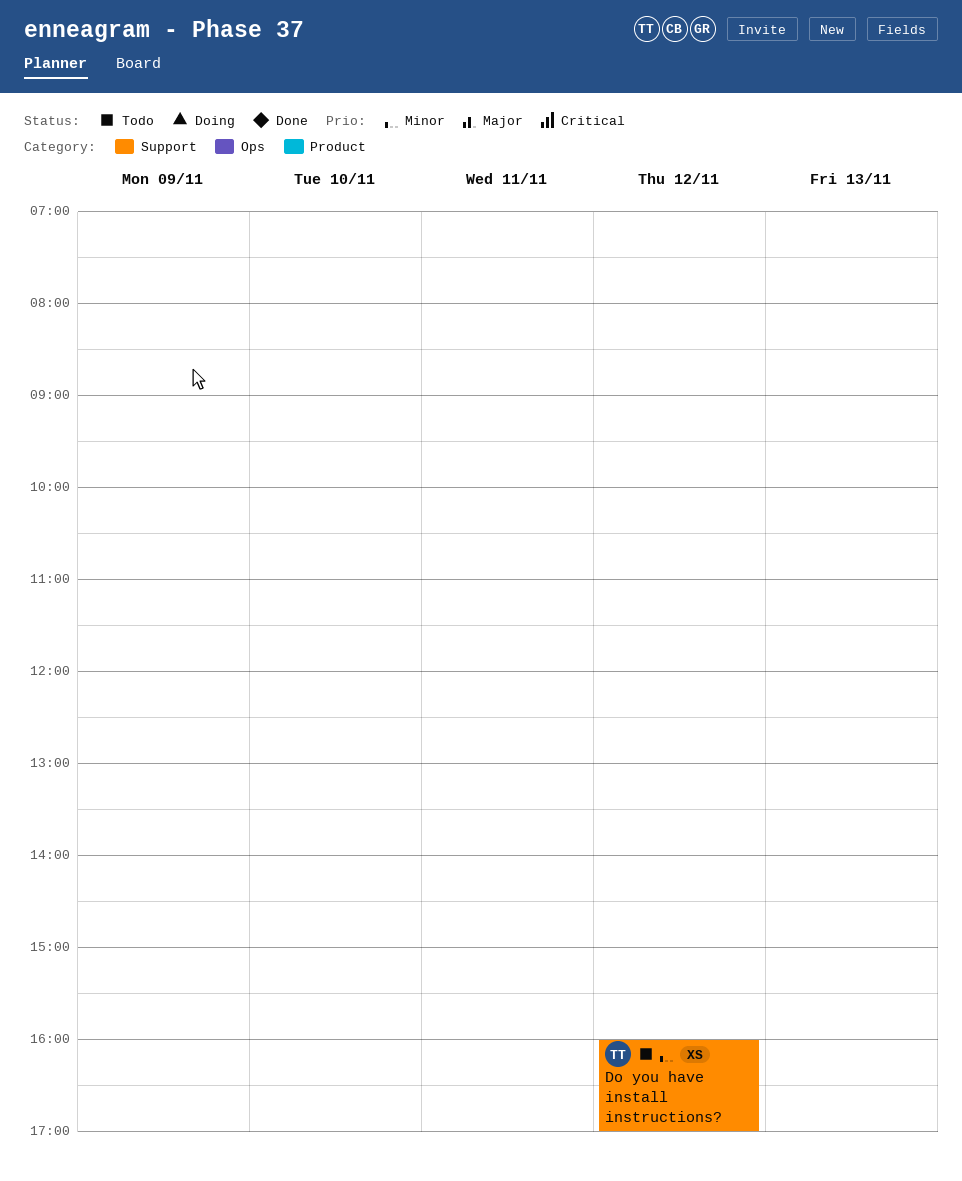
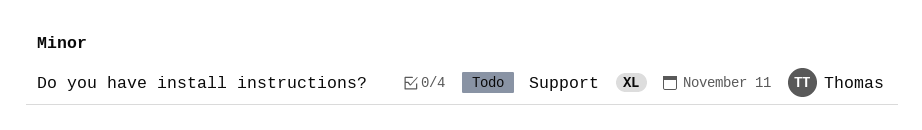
Do you have install instructions?, estimate: XS -> XL
Do you have install instructions?, day: Nov 12 -> Nov 11

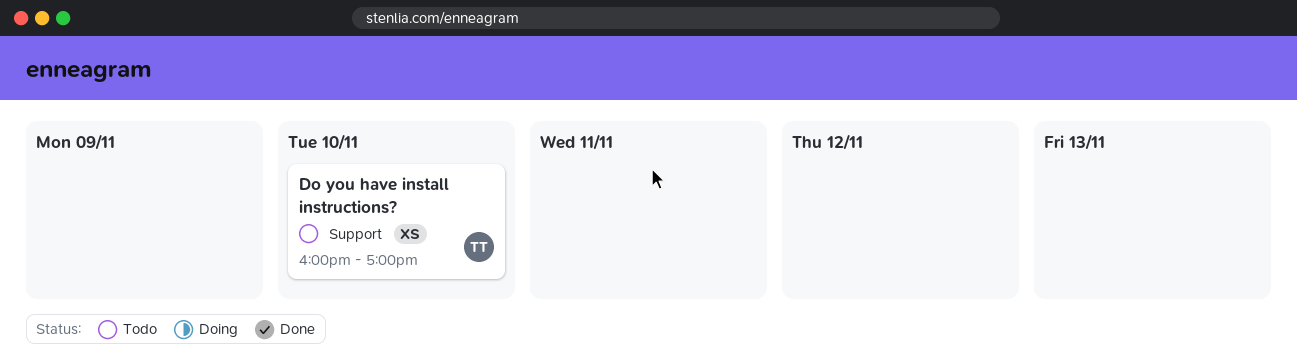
Do you have install instructions?, estimate: XL -> XS
Do you have install instructions?, day: Nov 11 -> Nov 10

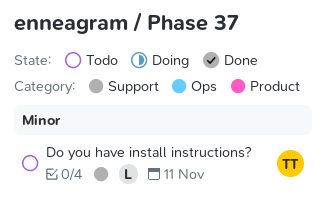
Do you have install instructions?, estimate: XS -> L
Do you have install instructions?, day: Nov 10 -> Nov 11

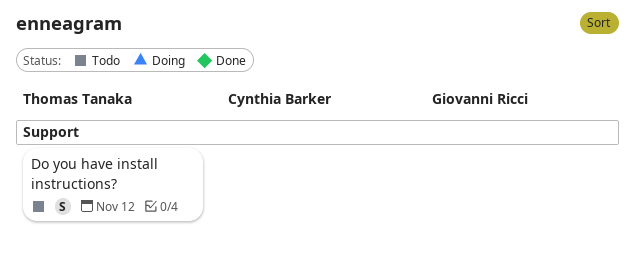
Do you have install instructions?, estimate: L -> S
Do you have install instructions?, day: Nov 11 -> Nov 12

